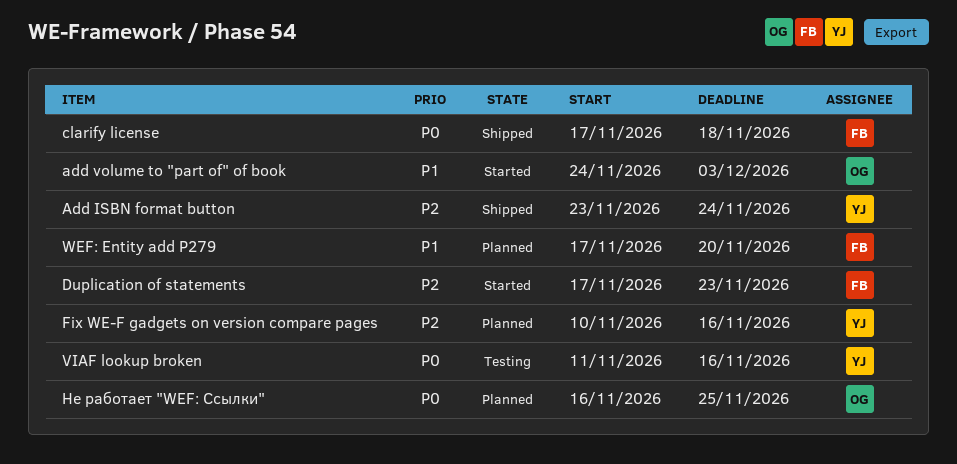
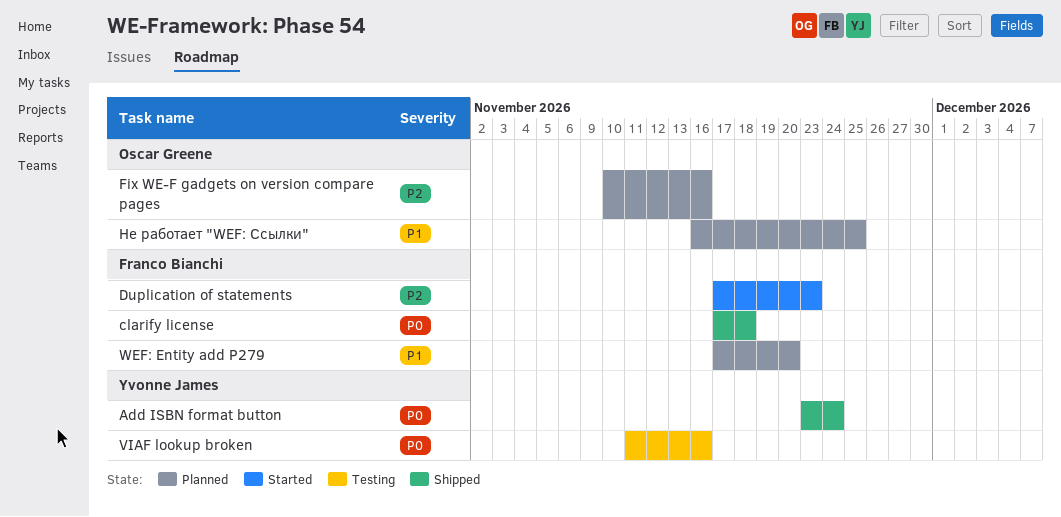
Add ISBN format button, priority: P2 -> P0
add volume to "part of" of book: present -> none
Fix WE-F gadgets on version compare pages, owner: Yvonne James -> Oscar Greene
Не работает "WEF: Ссылки", priority: P0 -> P1

